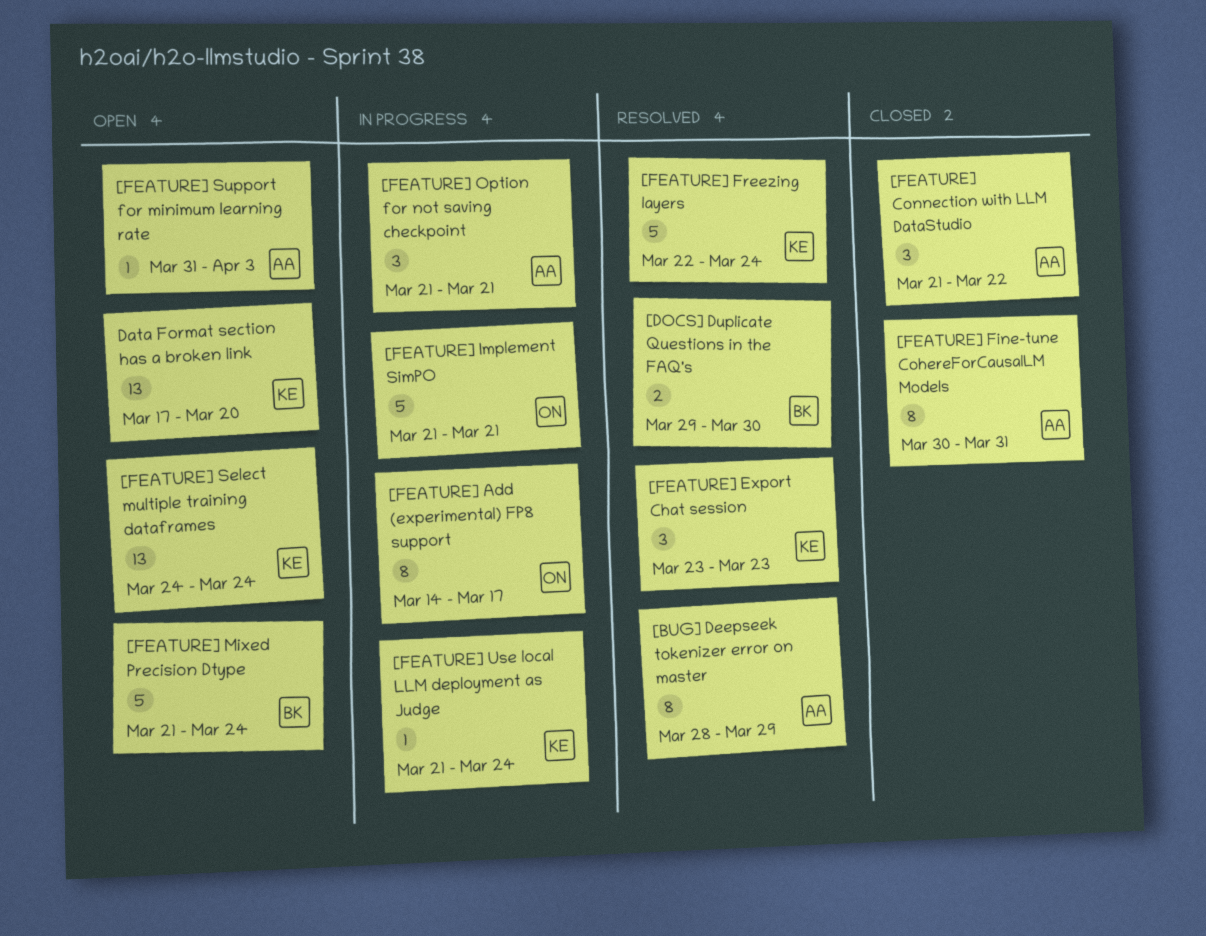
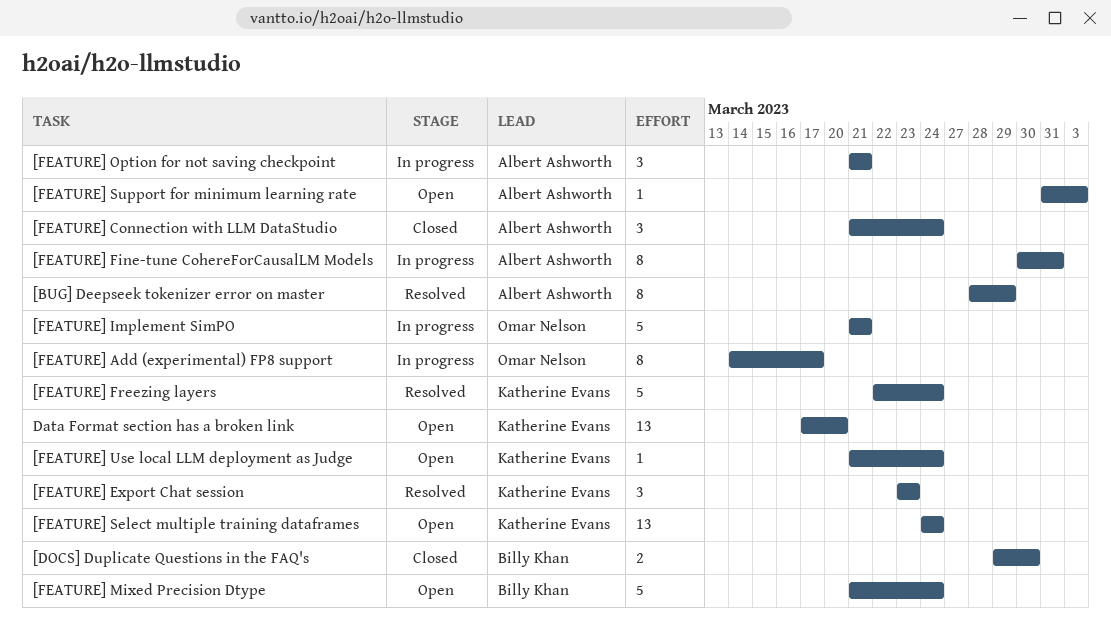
[DOCS] Duplicate Questions in the FAQ's, status: Resolved -> Closed
[FEATURE] Connection with LLM DataStudio, due: Mar 22 -> Mar 24
[FEATURE] Fine-tune CohereForCausalLM Models, status: Closed -> In progress
[FEATURE] Use local LLM deployment as Judge, status: In progress -> Open

